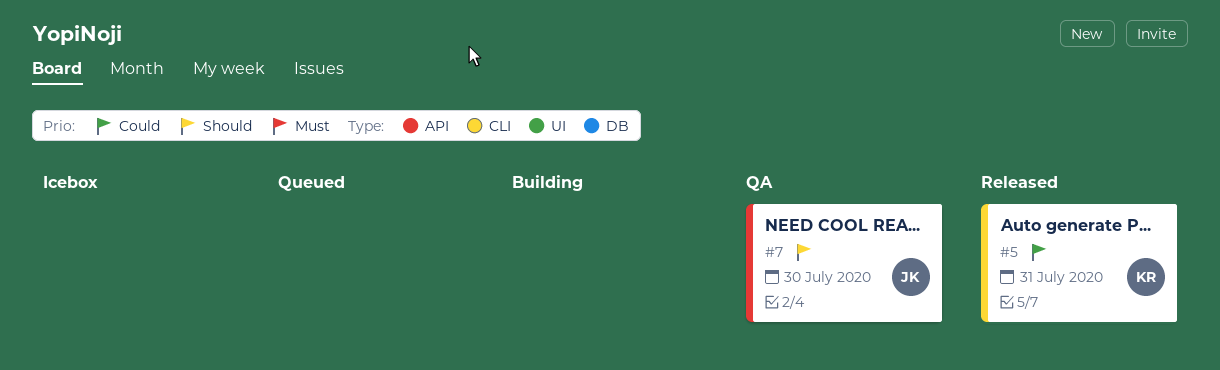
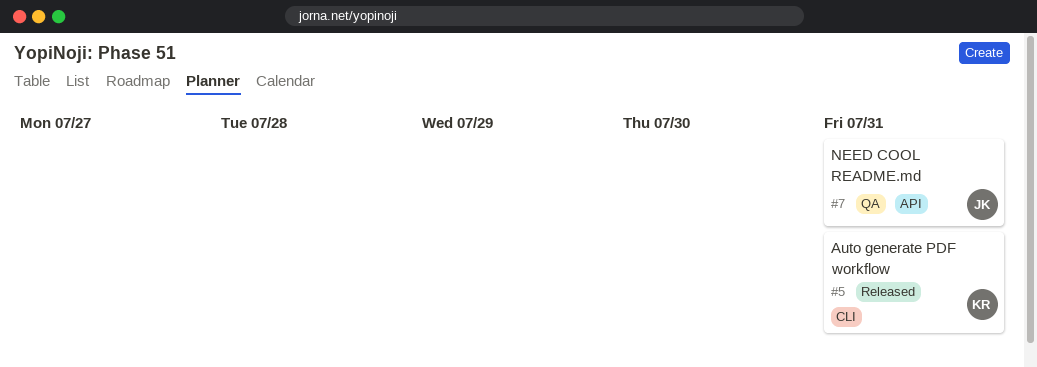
#7, due: Jul 30 -> Jul 31

